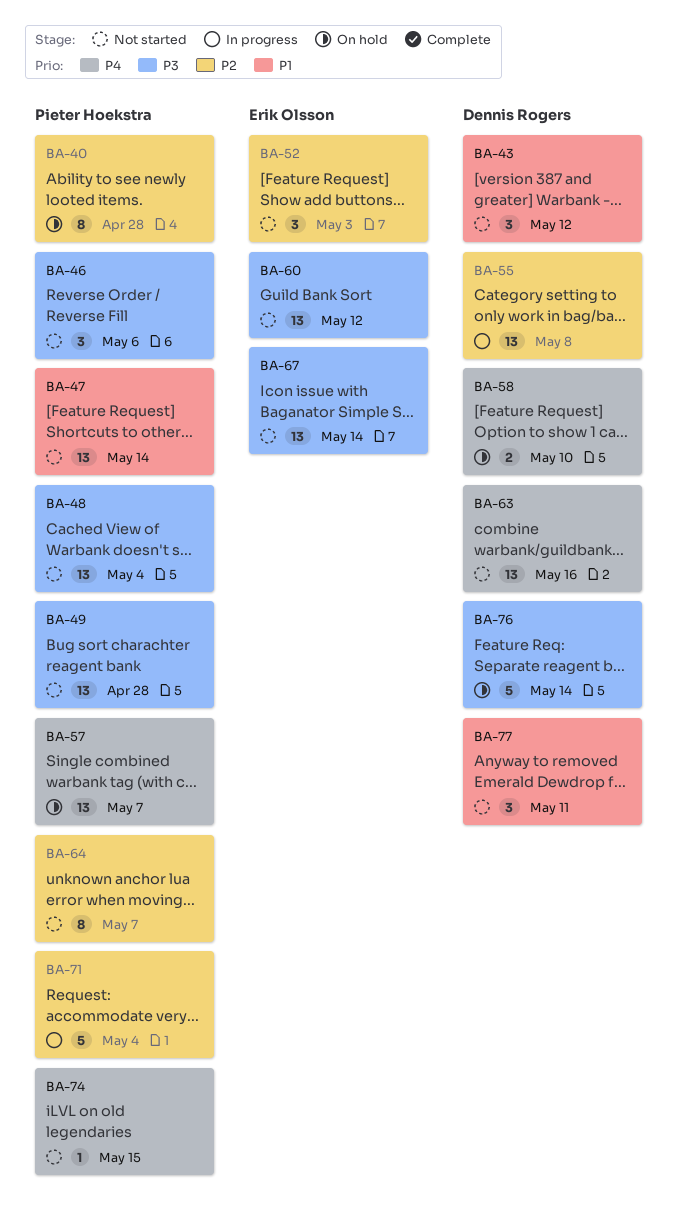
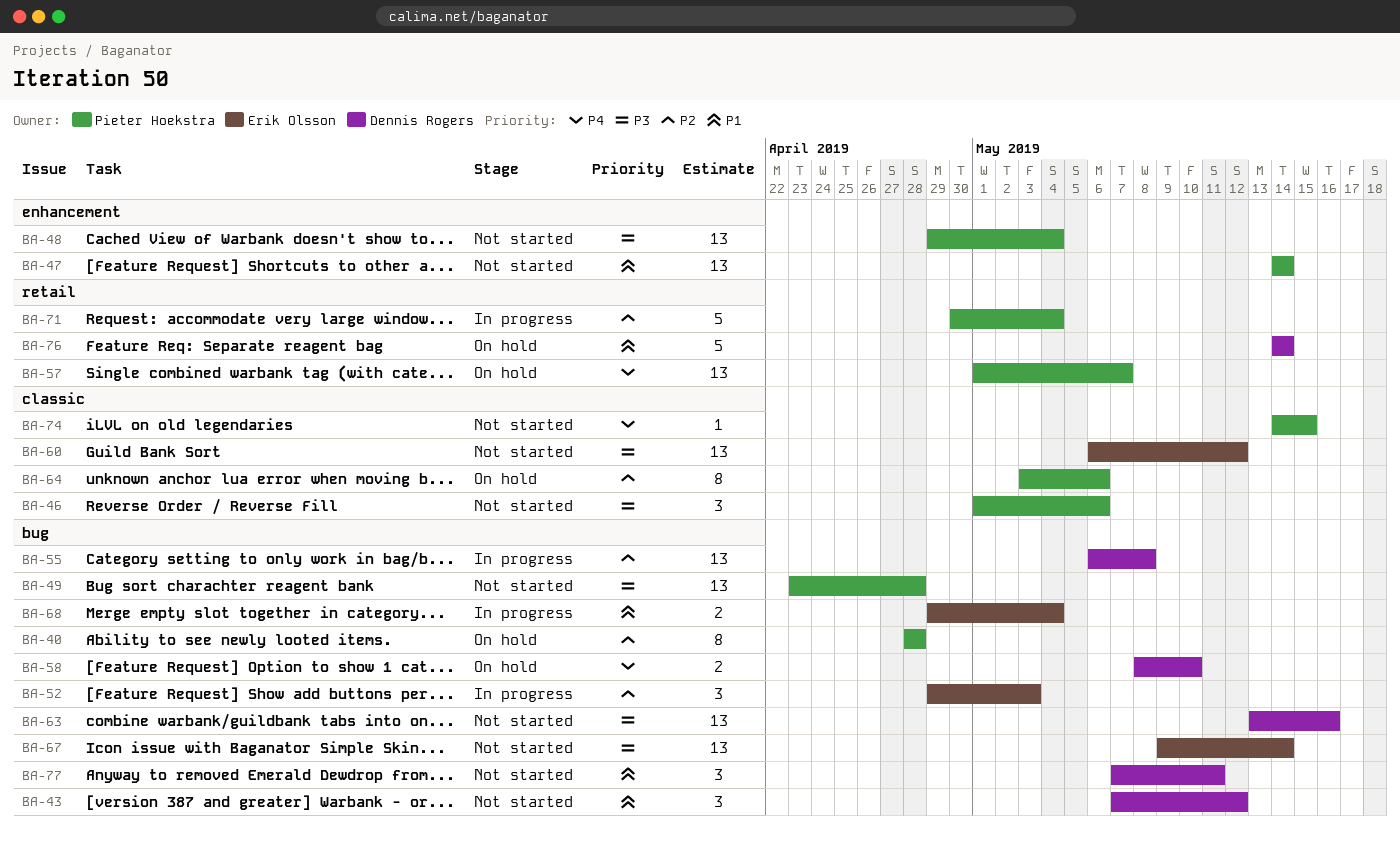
BA-52, status: Not started -> In progress
BA-63, priority: P4 -> P3
BA-64, status: Not started -> On hold
BA-64, due: May 7 -> May 6
BA-68: none -> present
BA-76, priority: P3 -> P1

